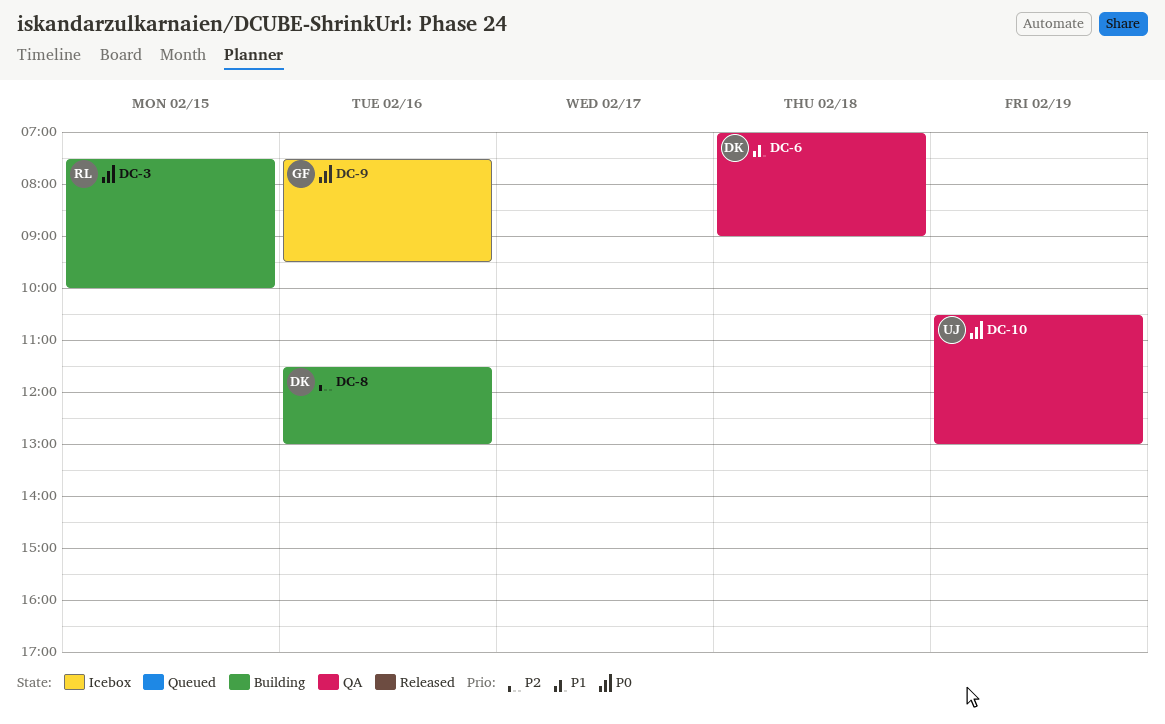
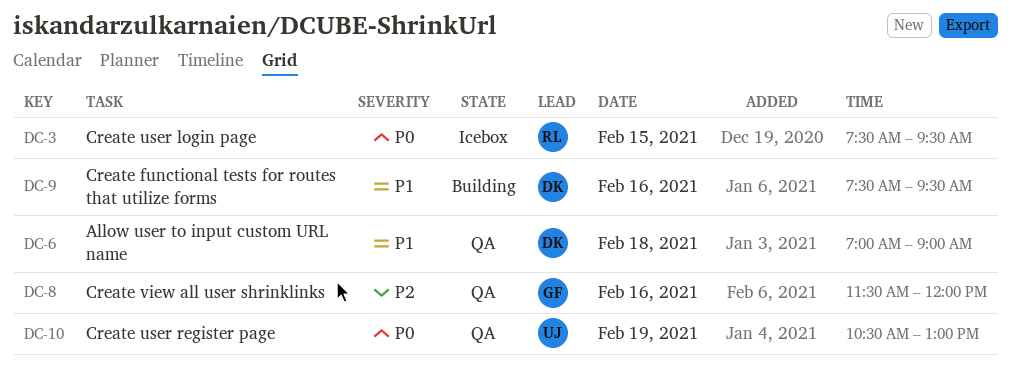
DC-3, status: Building -> Icebox
DC-3, ends: 10:00 -> 09:30
DC-8, status: Building -> QA
DC-8, owner: DK -> GF
DC-8, ends: 13:00 -> 12:00
DC-9, status: Icebox -> Building
DC-9, owner: GF -> DK
DC-9, priority: P0 -> P1

